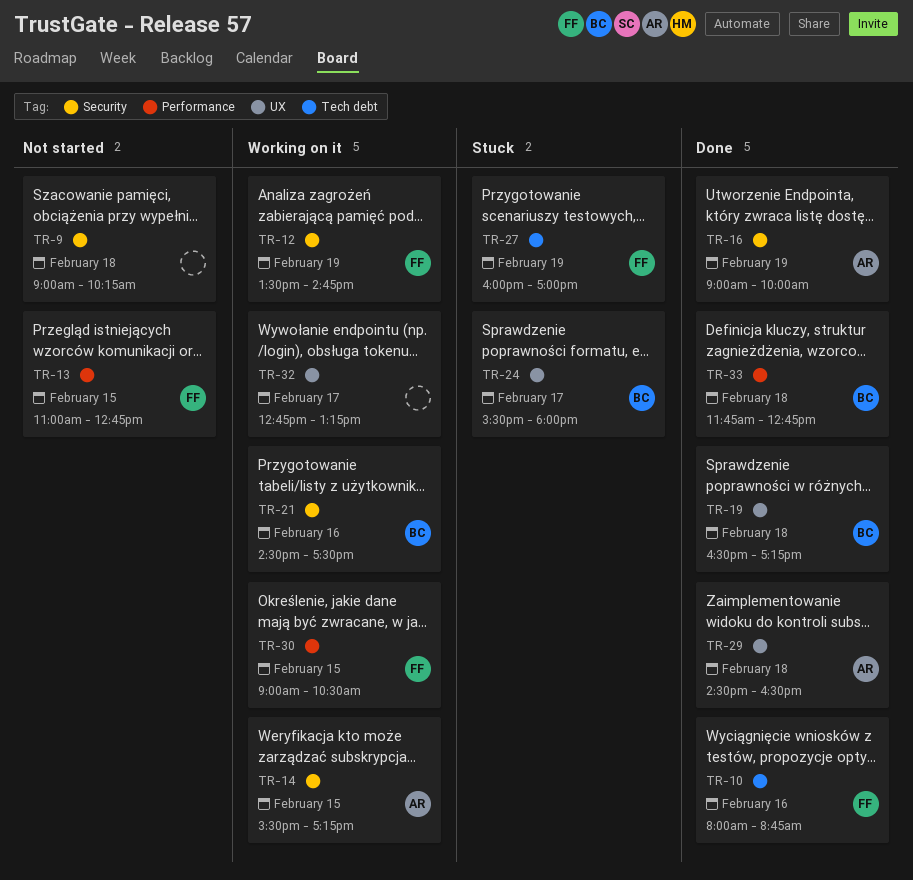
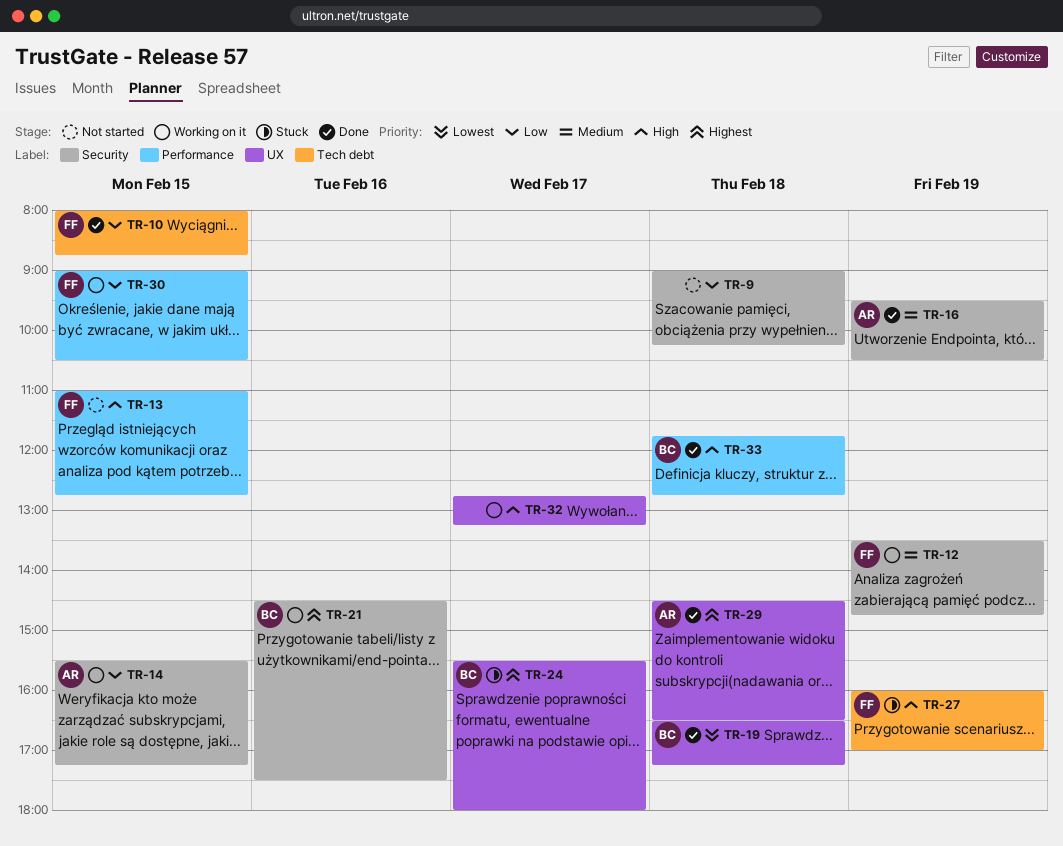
TR-10, day: Feb 16 -> Feb 15
TR-16, begins: 09:00 -> 09:30
TR-16, ends: 10:00 -> 10:30

